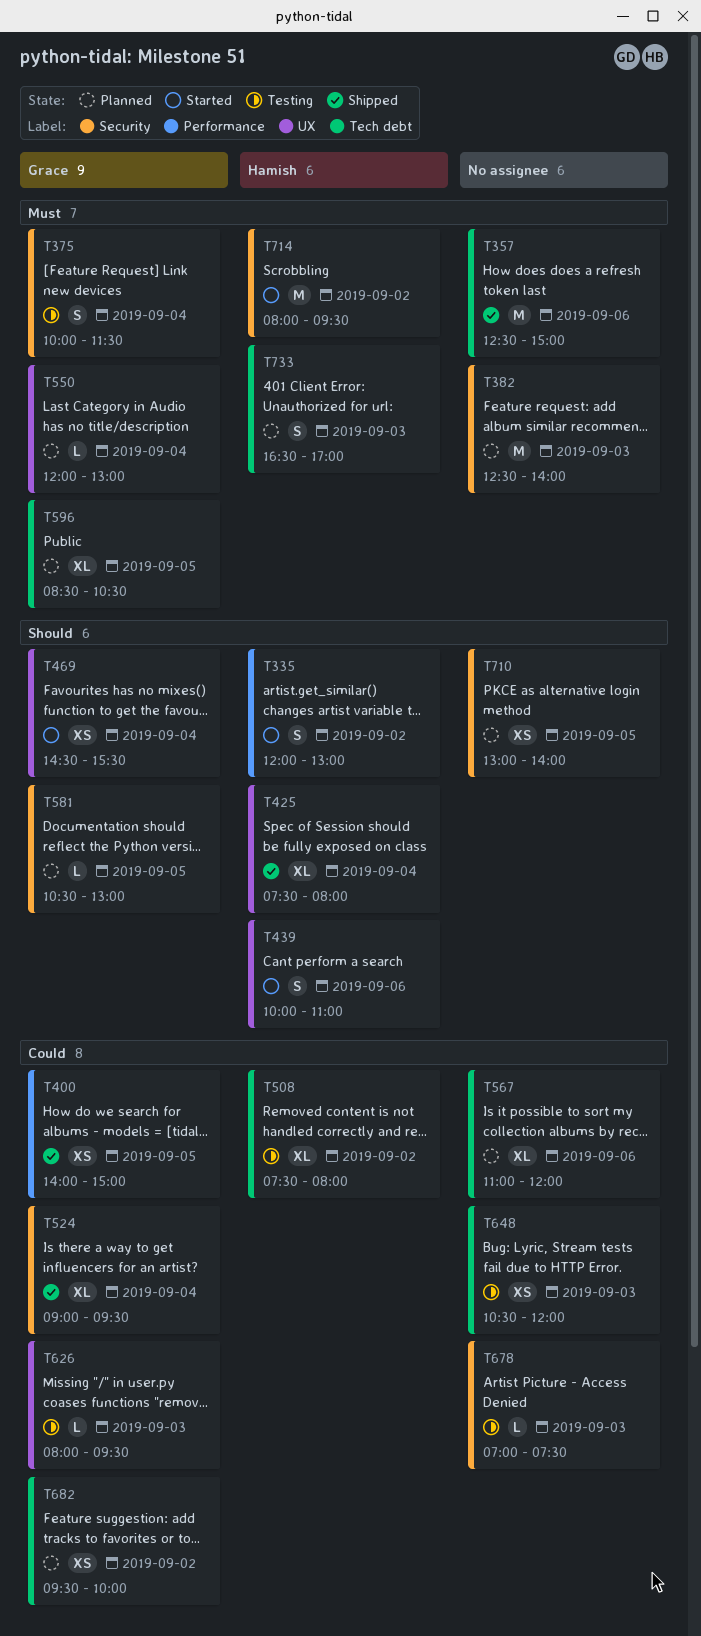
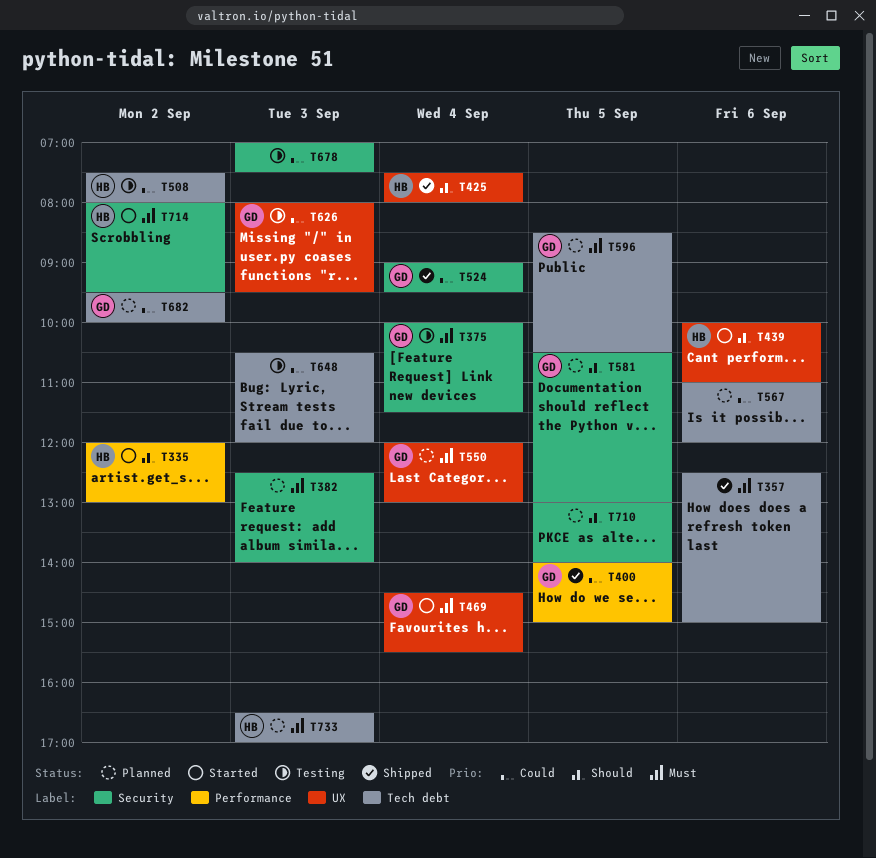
T469, priority: Should -> Must

